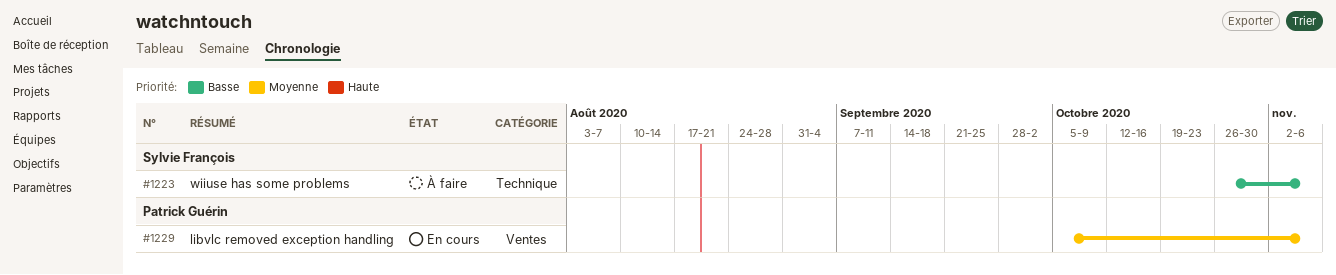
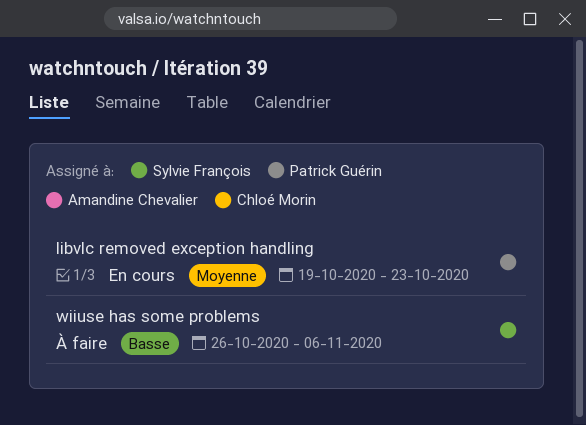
libvlc removed exception handling, start: Oct 5 -> Oct 19
libvlc removed exception handling, due: Nov 6 -> Oct 23

